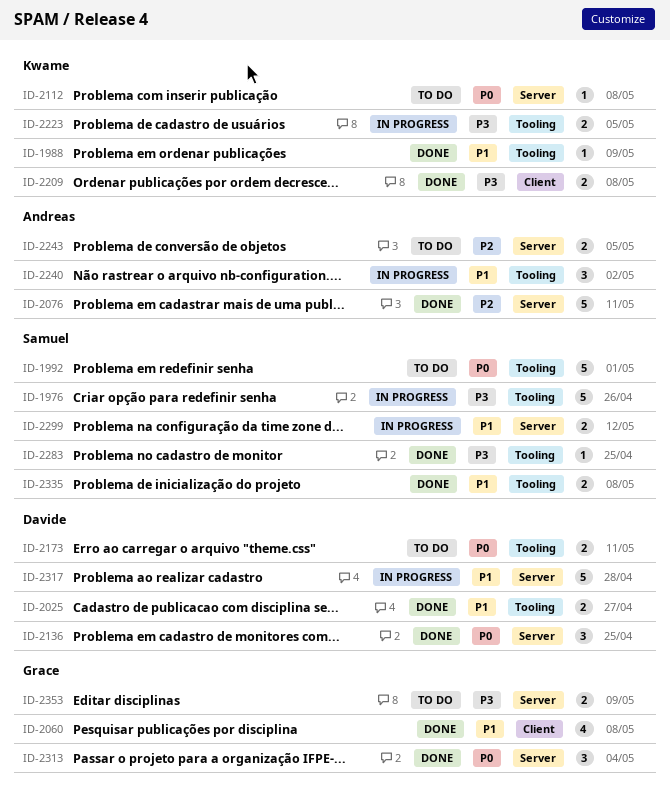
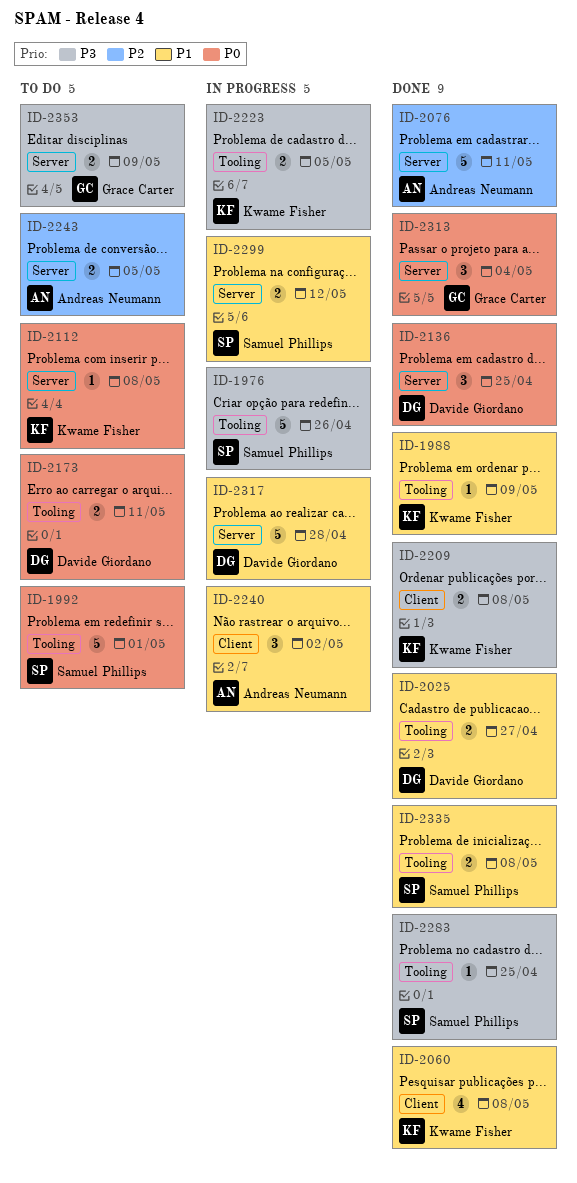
ID-2060, owner: Grace Carter -> Kwame Fisher
ID-2240, label: Tooling -> Client

